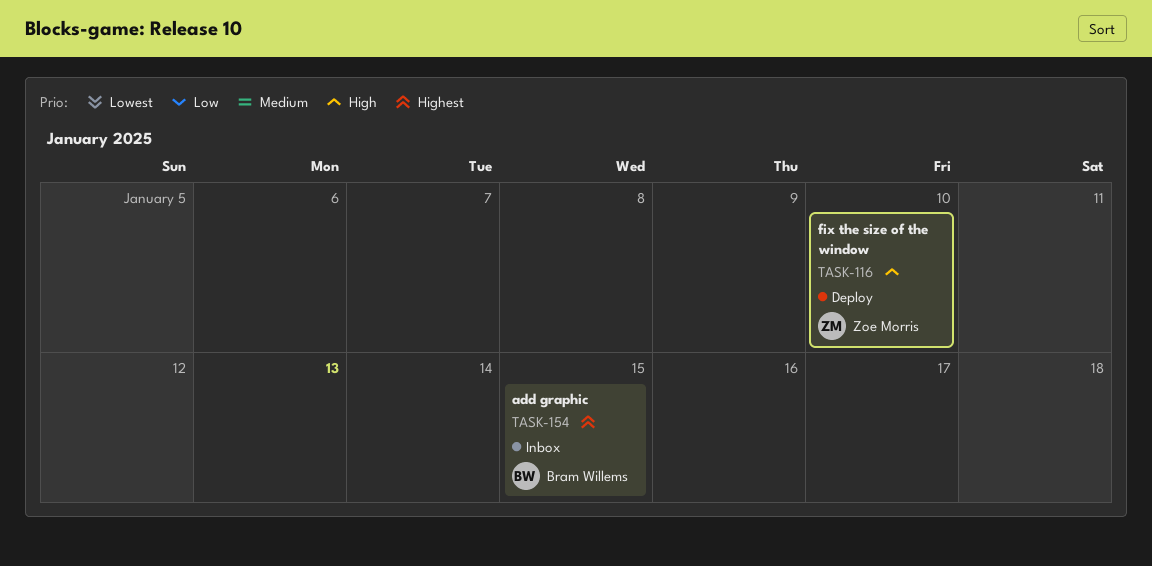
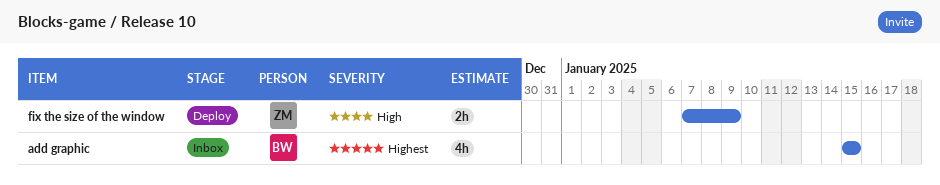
fix the size of the window, due: Jan 10 -> Jan 9

